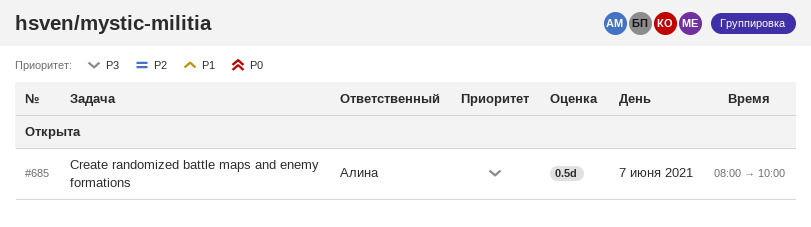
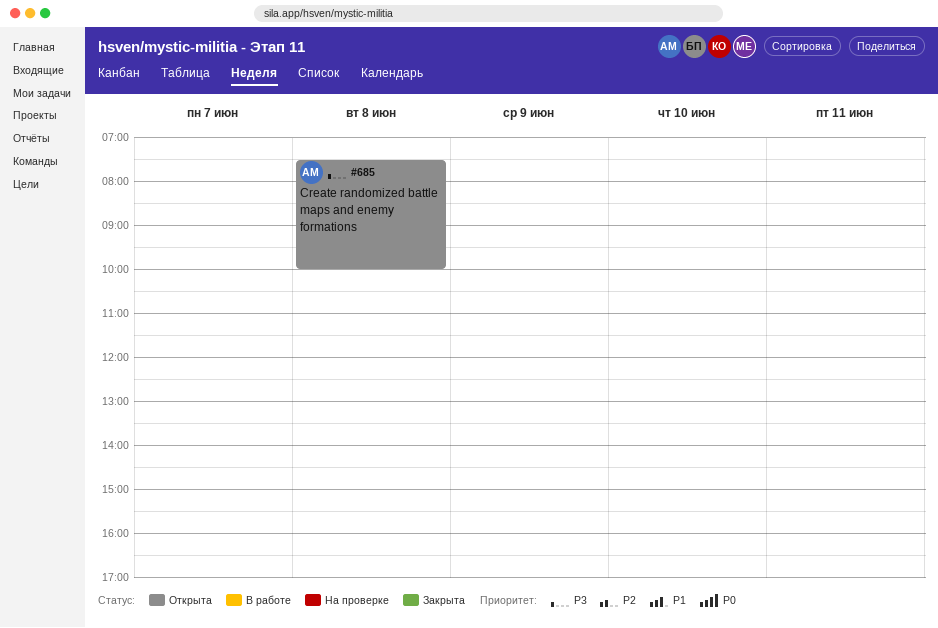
#685, day: Jun 7 -> Jun 8
#685, begins: 08:00 -> 07:30

